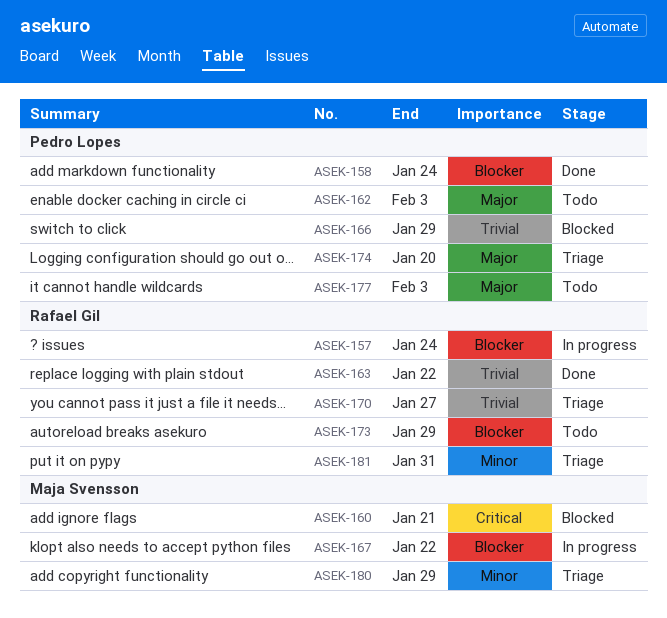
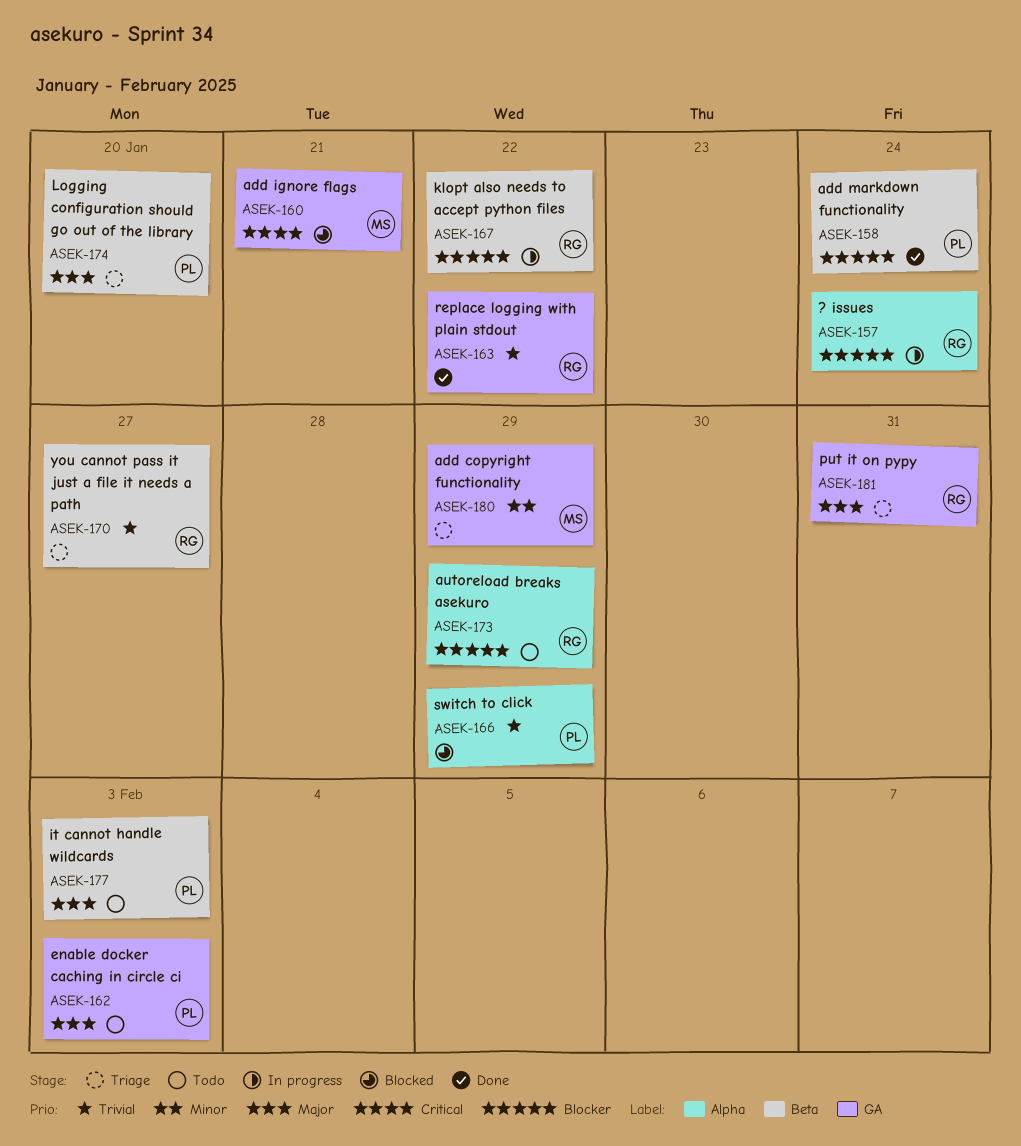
ASEK-167, owner: Maja Svensson -> Rafael Gil
ASEK-181, priority: Minor -> Major

